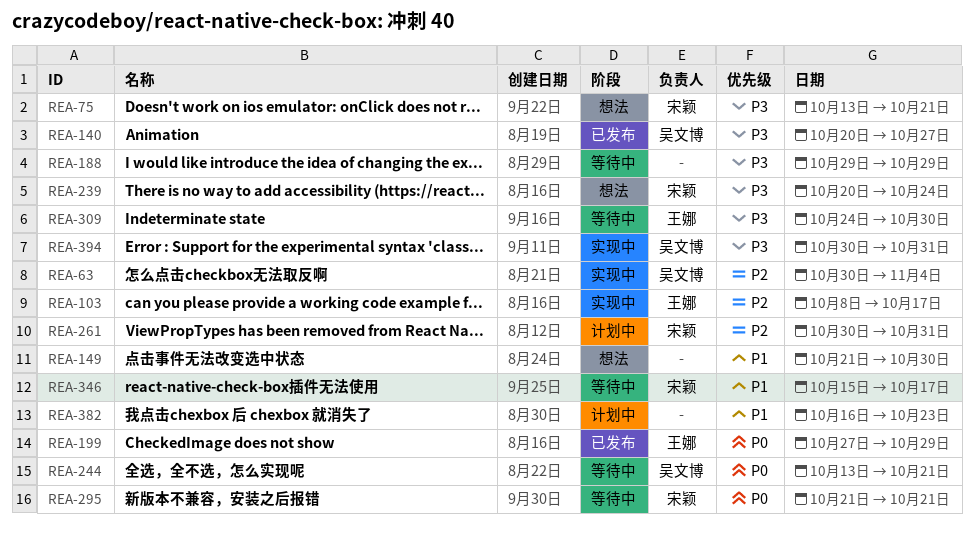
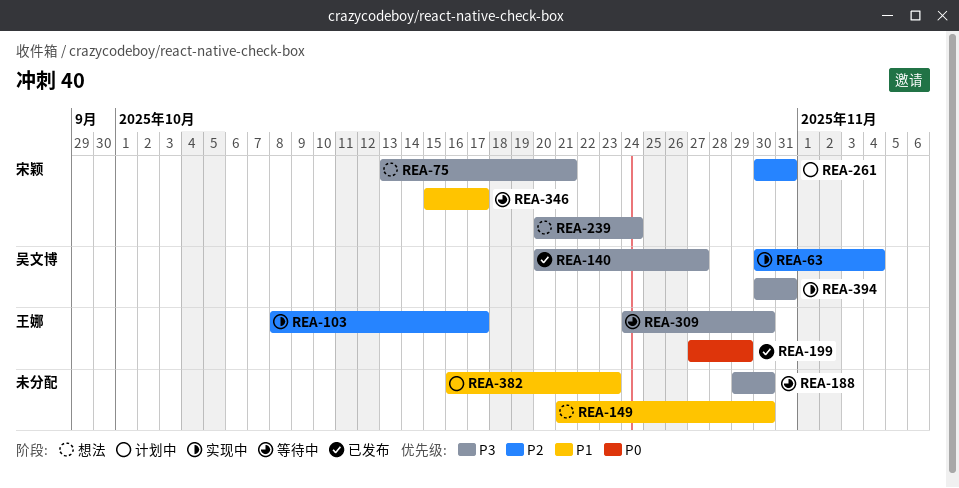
REA-188, due: Oct 29 -> Oct 30
REA-244: present -> none
REA-295: present -> none

